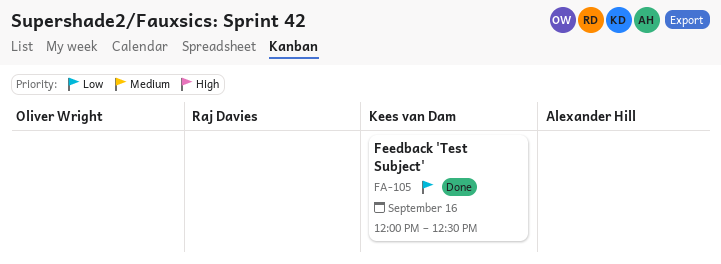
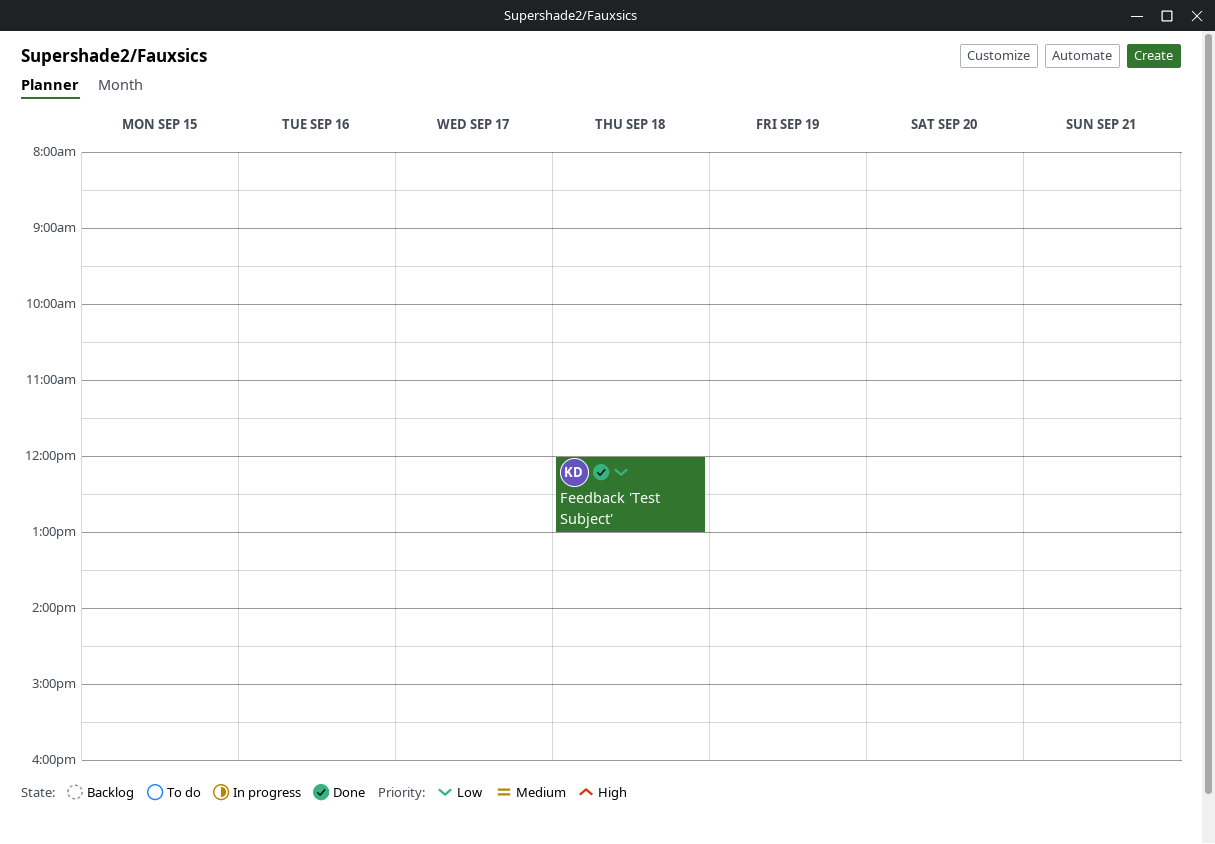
Feedback 'Test Subject', day: Sep 16 -> Sep 18
Feedback 'Test Subject', ends: 12:30 -> 13:00

